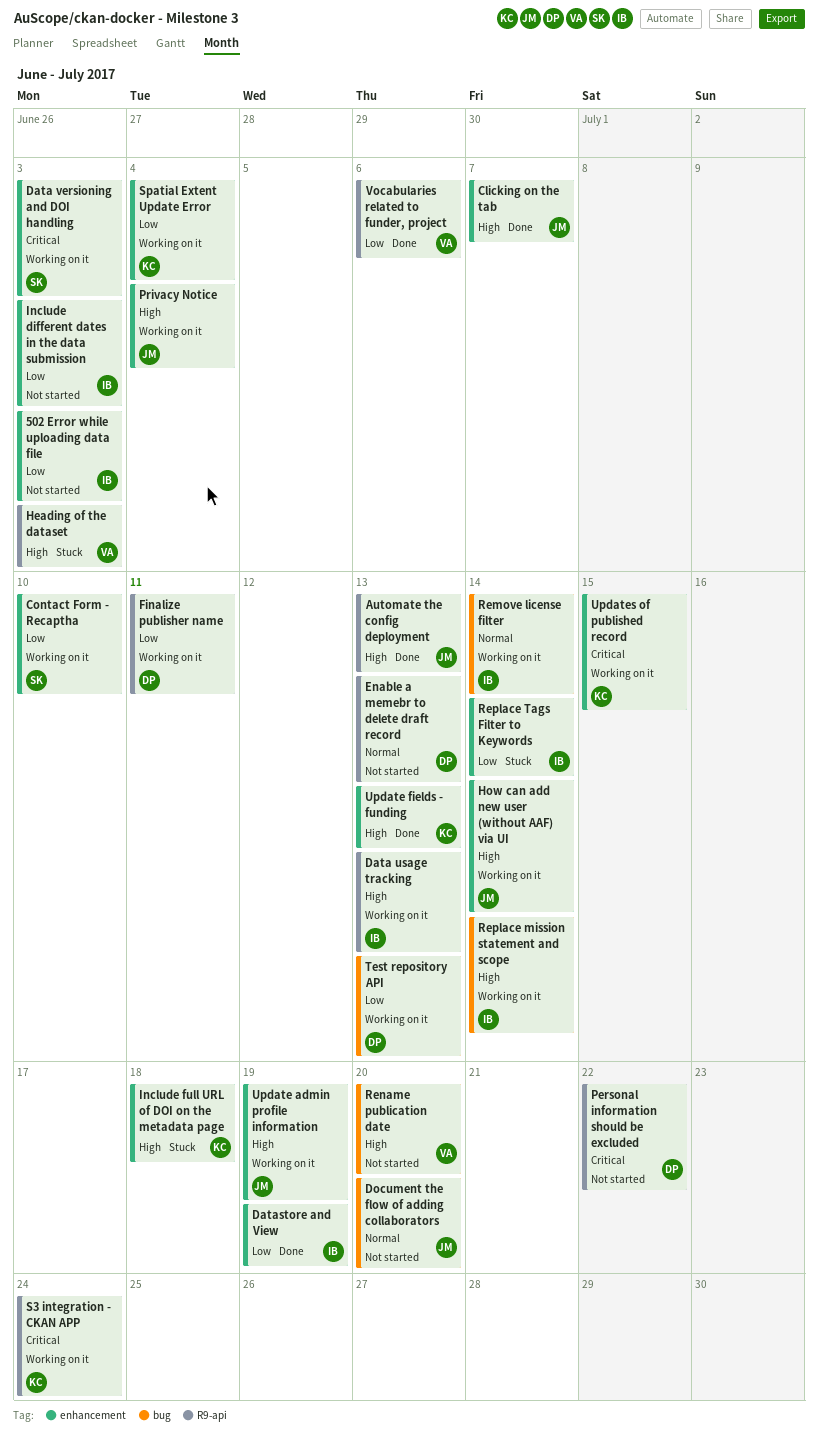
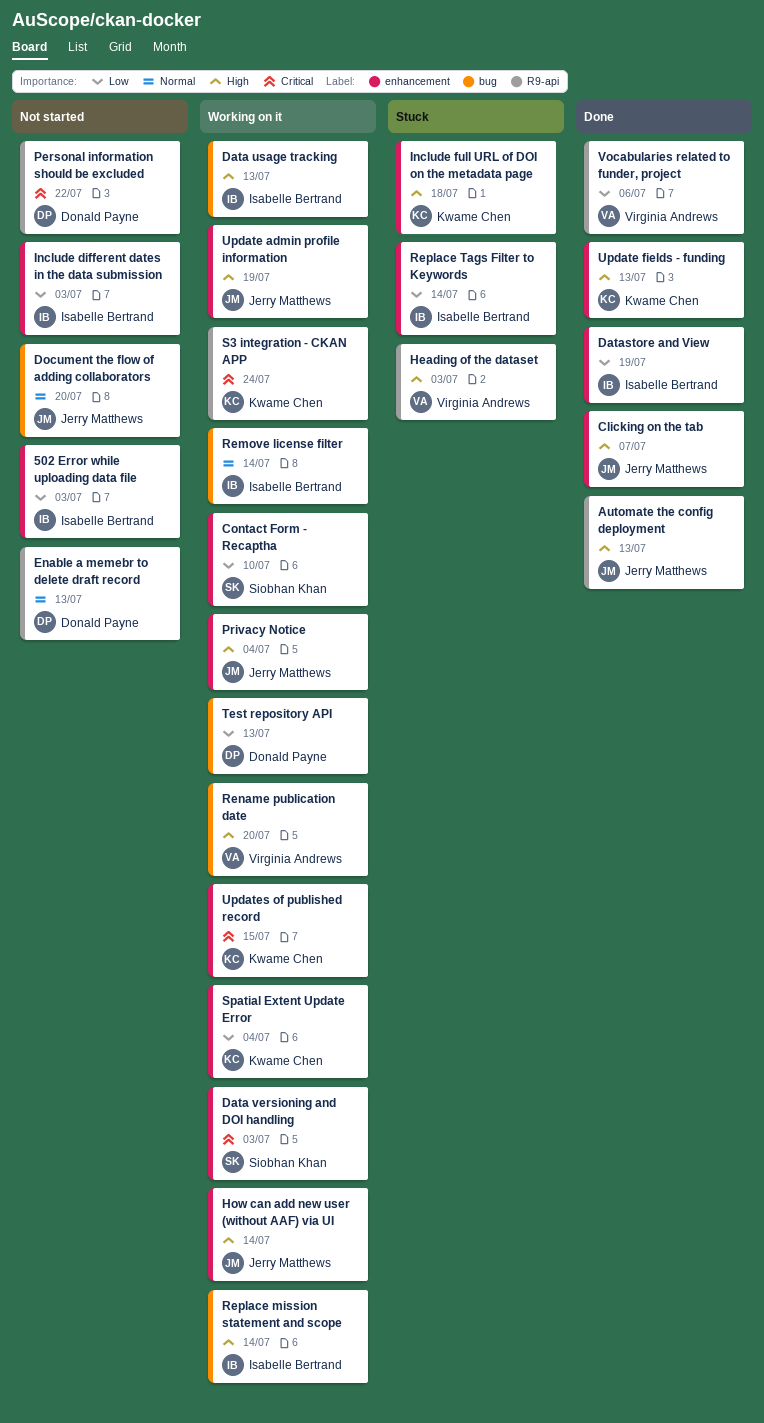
Data usage tracking, label: R9-api -> bug
Finalize publisher name: present -> none
Rename publication date, status: Not started -> Working on it

